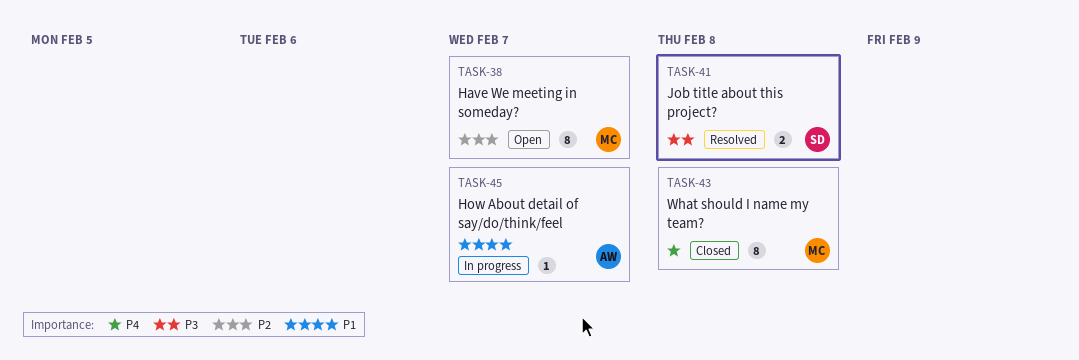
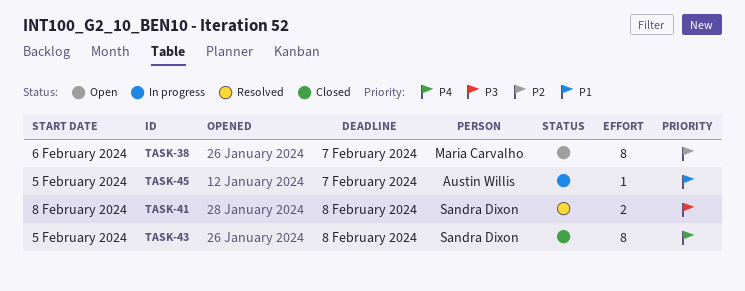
TASK-43, owner: Maria Carvalho -> Sandra Dixon

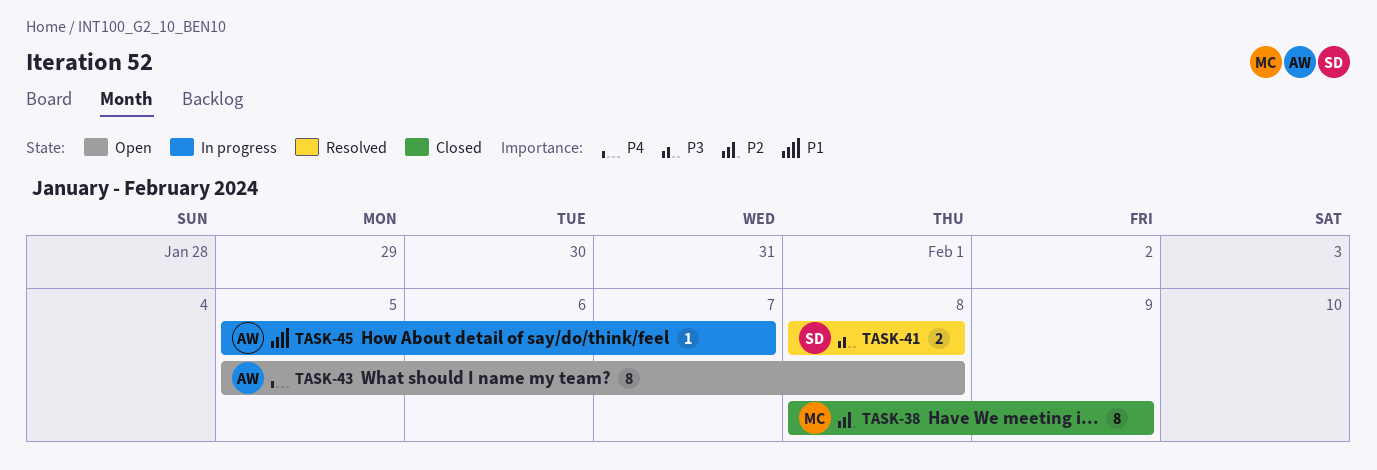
TASK-38, status: Open -> Closed
TASK-38, start: Feb 6 -> Feb 8
TASK-38, due: Feb 7 -> Feb 9
TASK-43, status: Closed -> Open
TASK-43, owner: Sandra Dixon -> Austin Willis

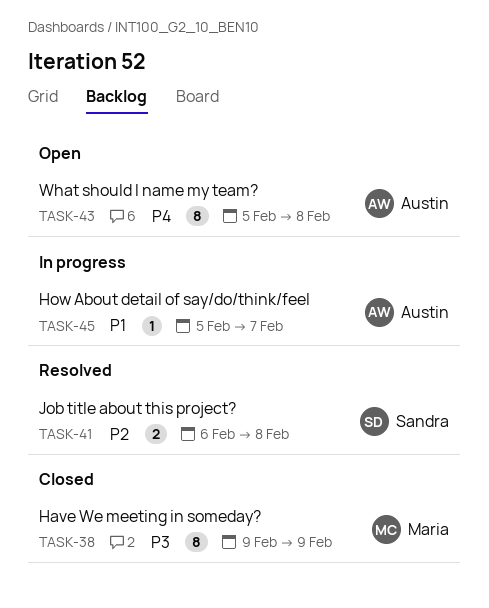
TASK-38, priority: P2 -> P3
TASK-38, start: Feb 8 -> Feb 9
TASK-41, priority: P3 -> P2
TASK-41, start: Feb 8 -> Feb 6

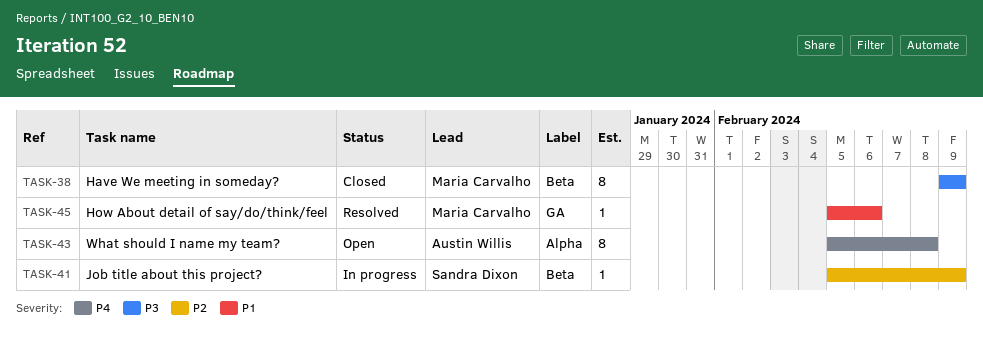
TASK-41, status: Resolved -> In progress
TASK-41, estimate: 2 -> 1
TASK-41, start: Feb 6 -> Feb 5
TASK-41, due: Feb 8 -> Feb 9
TASK-45, status: In progress -> Resolved
TASK-45, owner: Austin Willis -> Maria Carvalho
TASK-45, due: Feb 7 -> Feb 6

